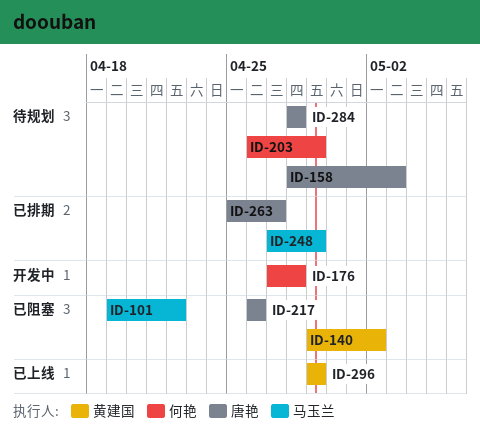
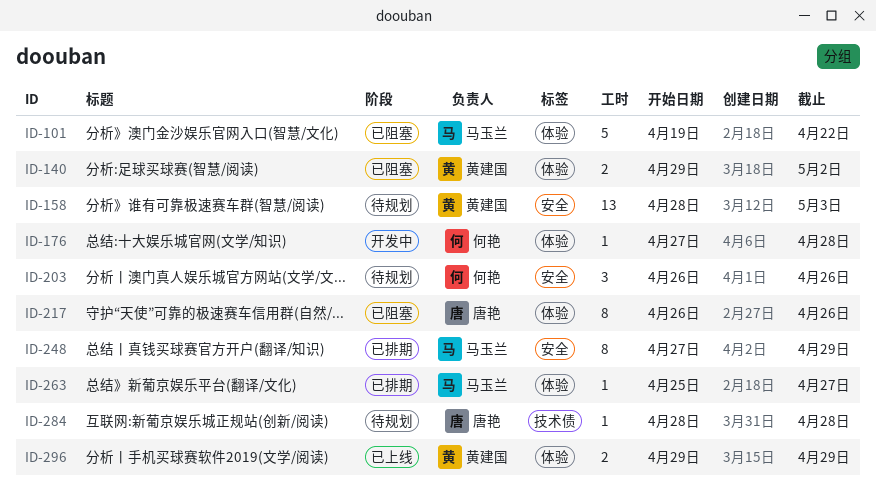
ID-158, owner: 唐艳 -> 黄建国
ID-203, due: Apr 29 -> Apr 26
ID-263, owner: 唐艳 -> 马玉兰

